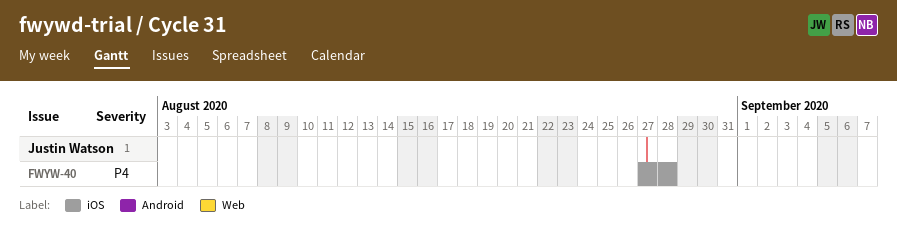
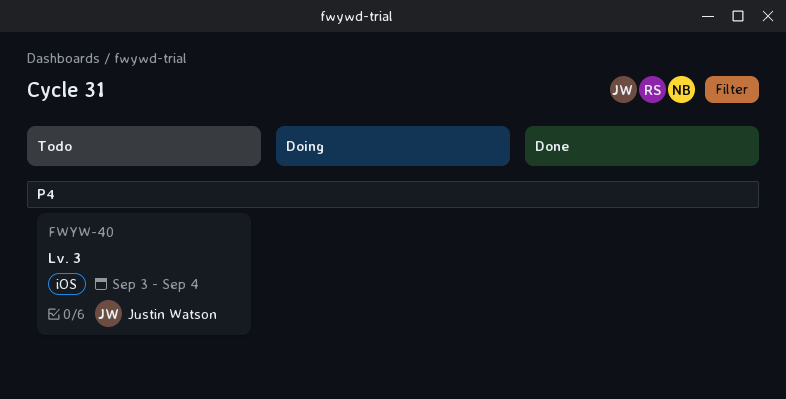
FWYW-40, start: Aug 27 -> Sep 3
FWYW-40, due: Aug 28 -> Sep 4

